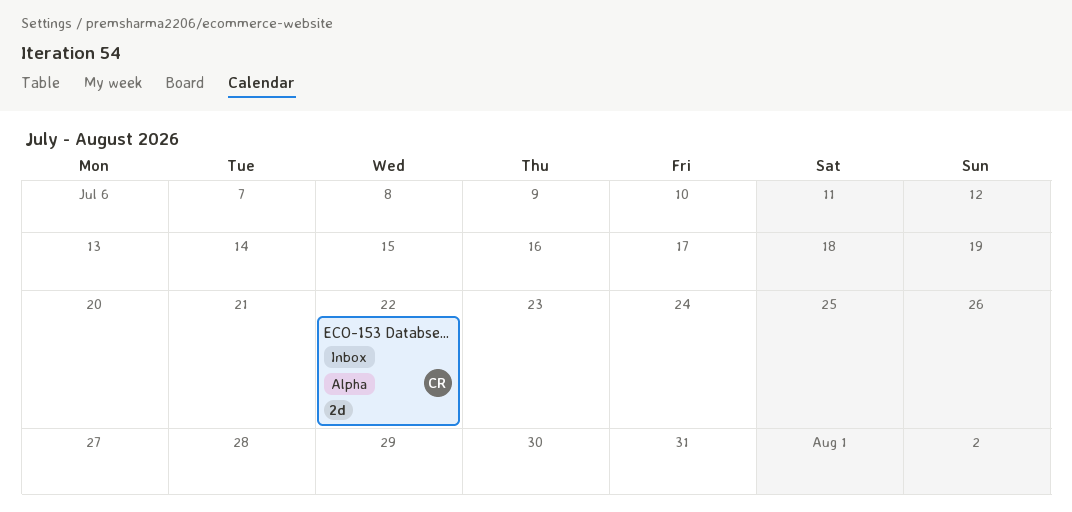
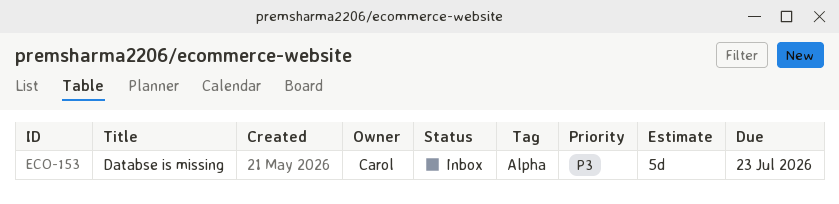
ECO-153, estimate: 2d -> 5d
ECO-153, due: Jul 22 -> Jul 23

